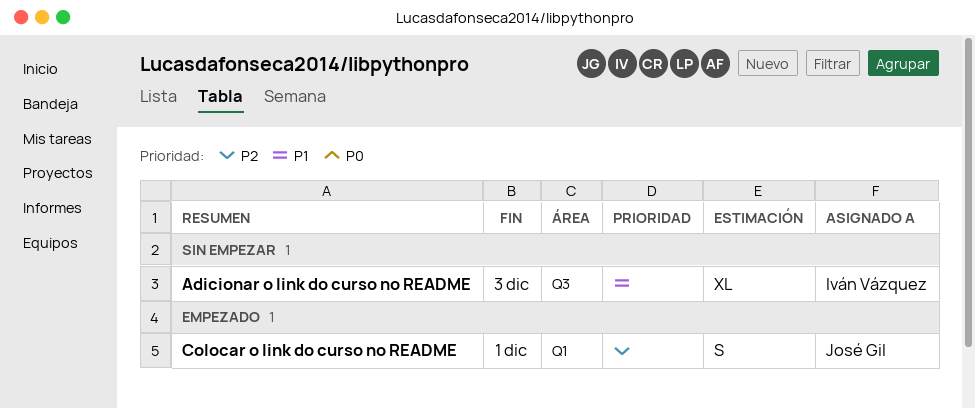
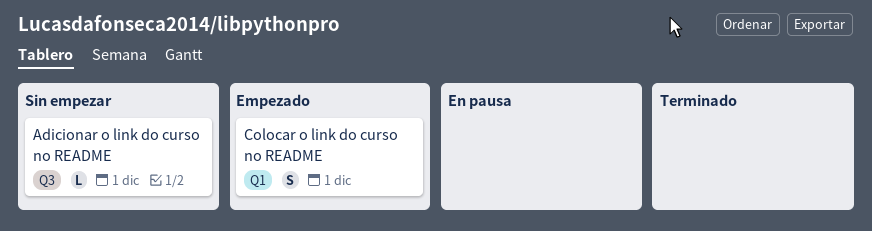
Adicionar o link do curso no README, estimate: XL -> L
Adicionar o link do curso no README, due: Dec 3 -> Dec 1

